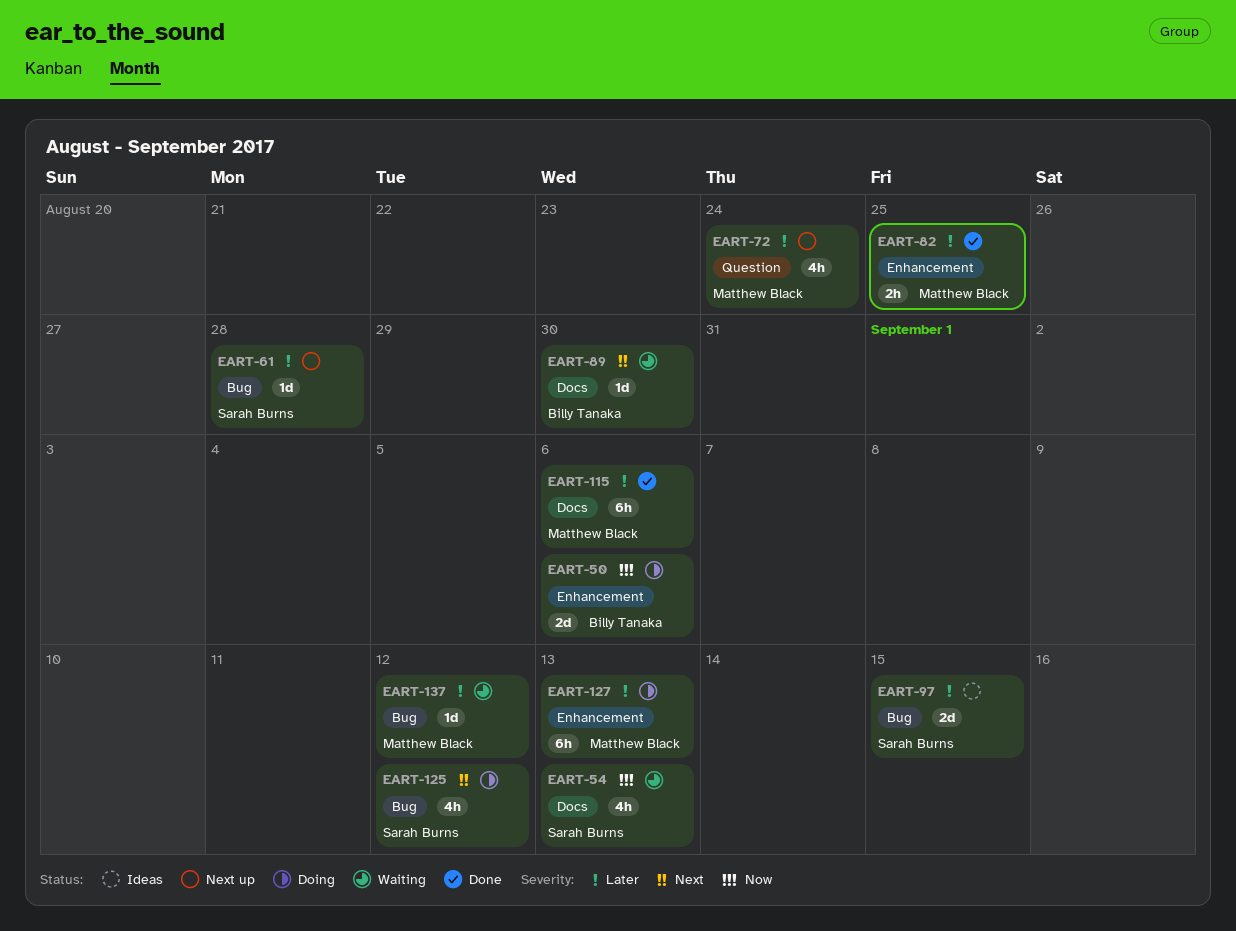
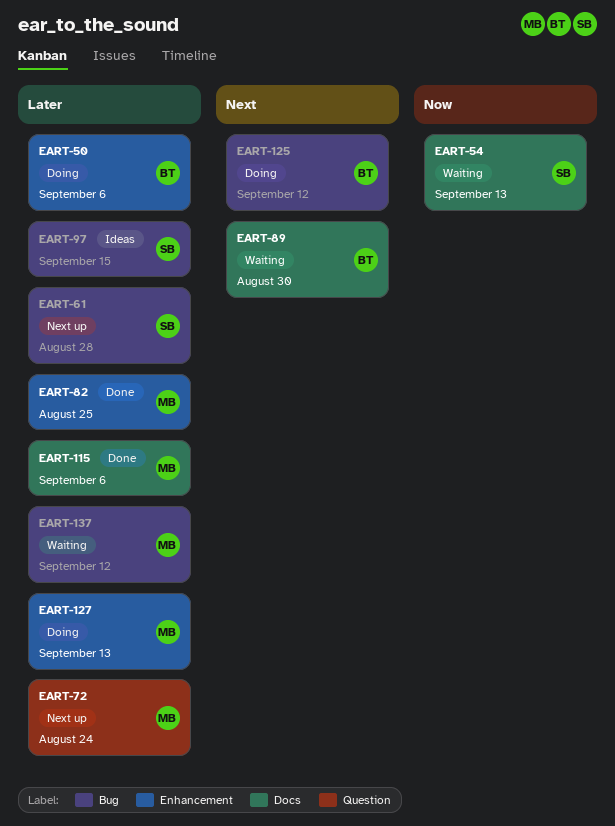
EART-50, priority: Now -> Later
EART-125, owner: Sarah Burns -> Billy Tanaka

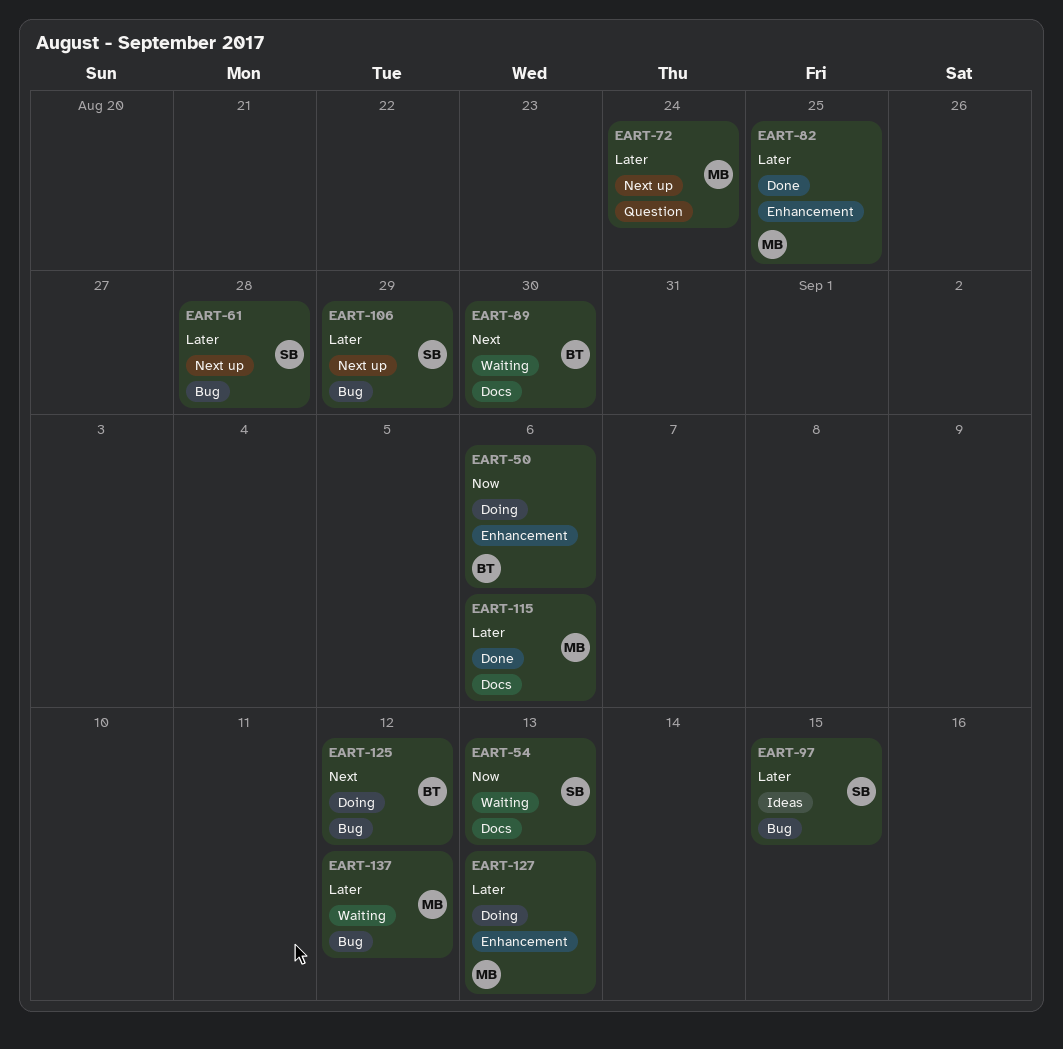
EART-50, priority: Later -> Now
EART-106: none -> present

